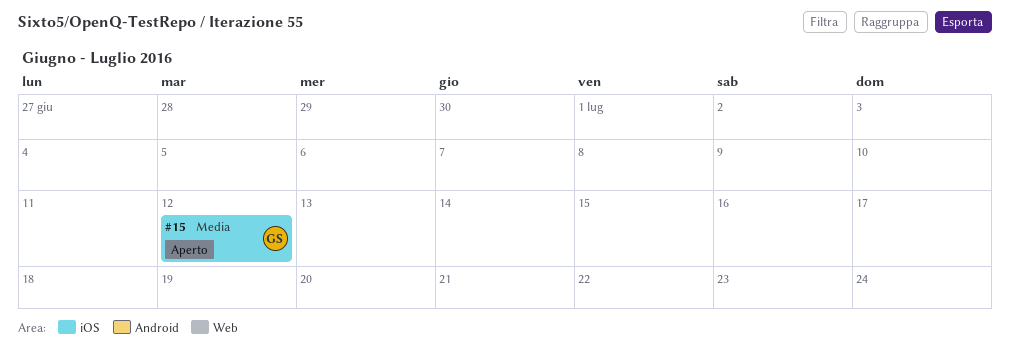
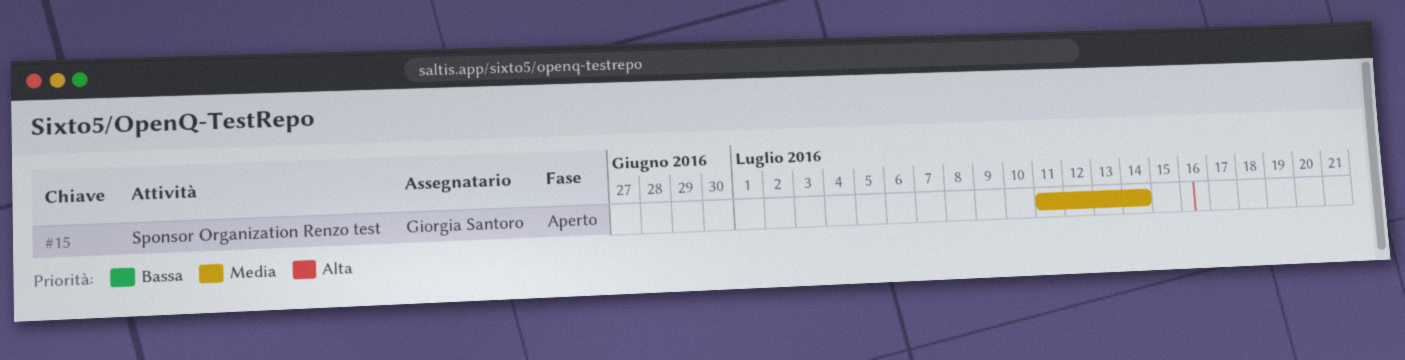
#15, due: Jul 12 -> Jul 14

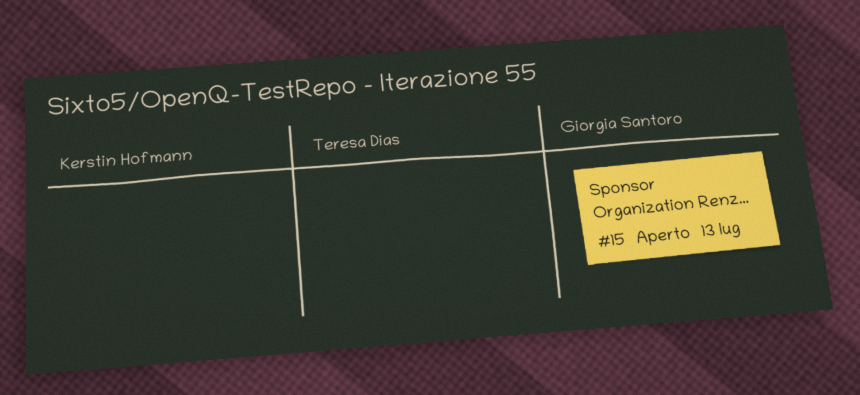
#15, due: Jul 14 -> Jul 13

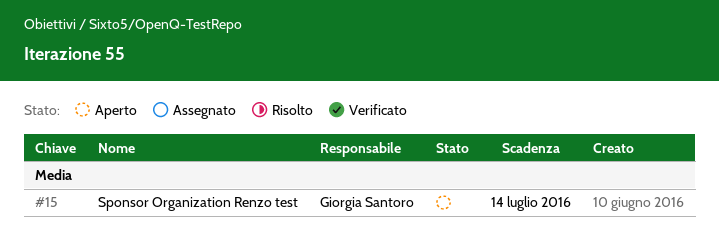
#15, due: Jul 13 -> Jul 14

